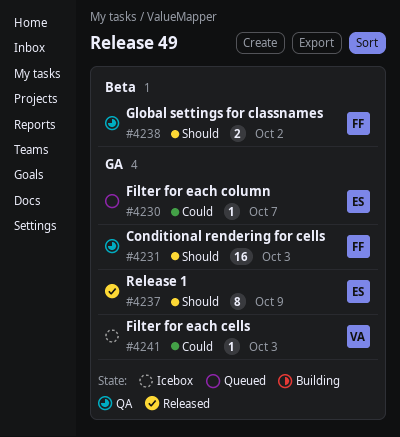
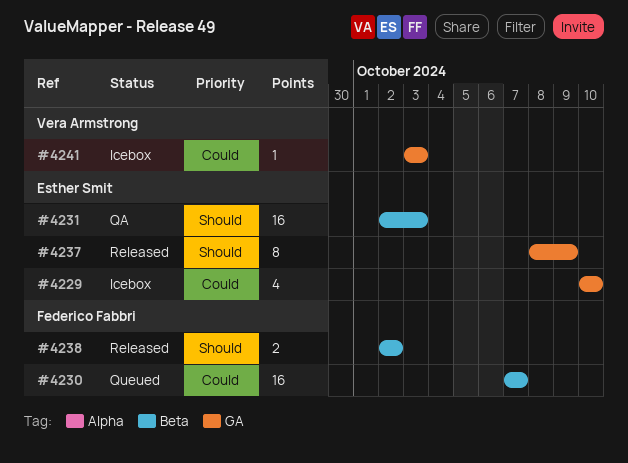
#4229: none -> present
#4230, owner: Esther Smit -> Federico Fabbri
#4230, label: GA -> Beta
#4230, estimate: 1 -> 16
#4231, owner: Federico Fabbri -> Esther Smit
#4231, label: GA -> Beta
#4238, status: QA -> Released

